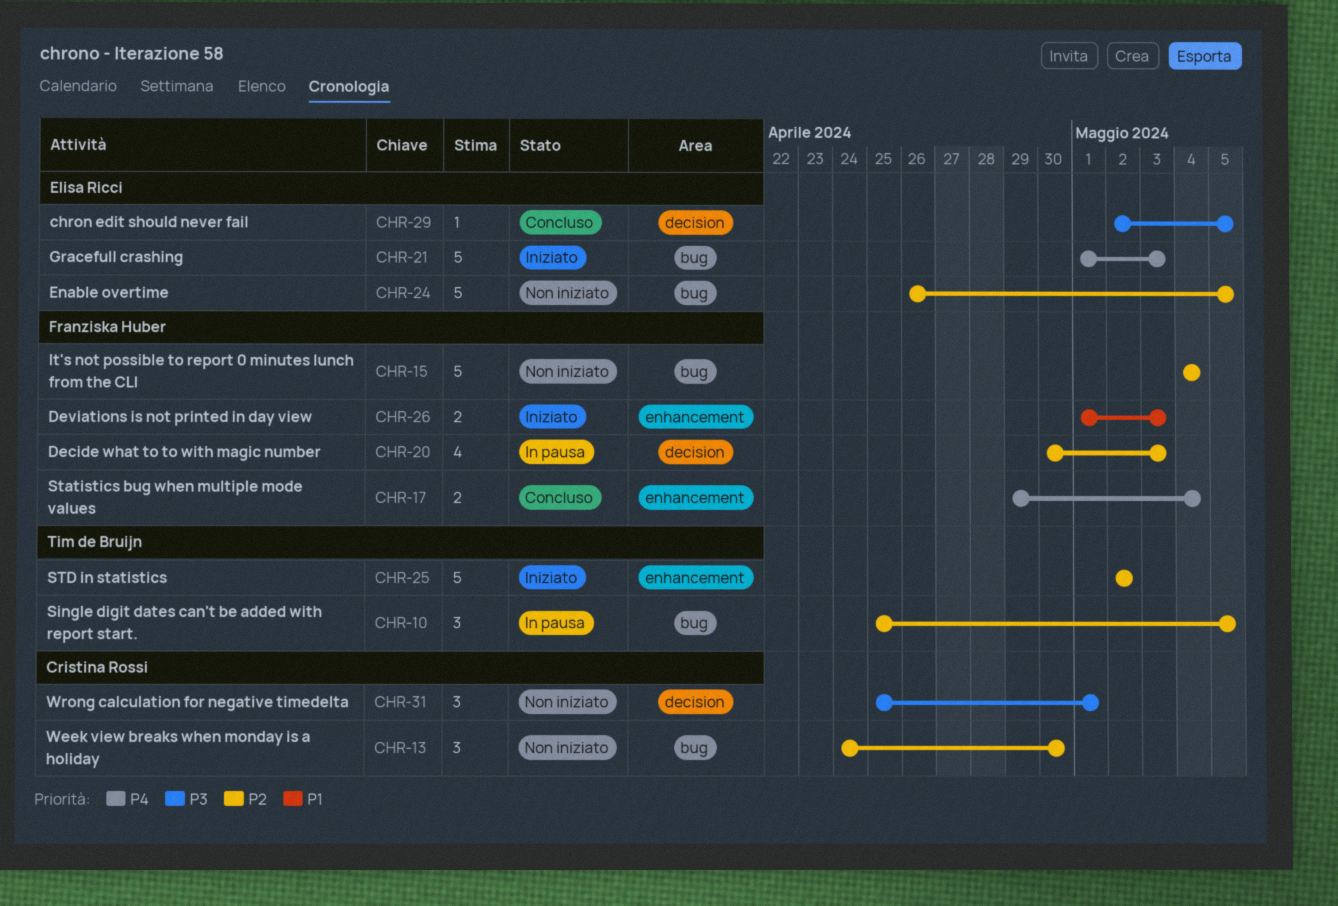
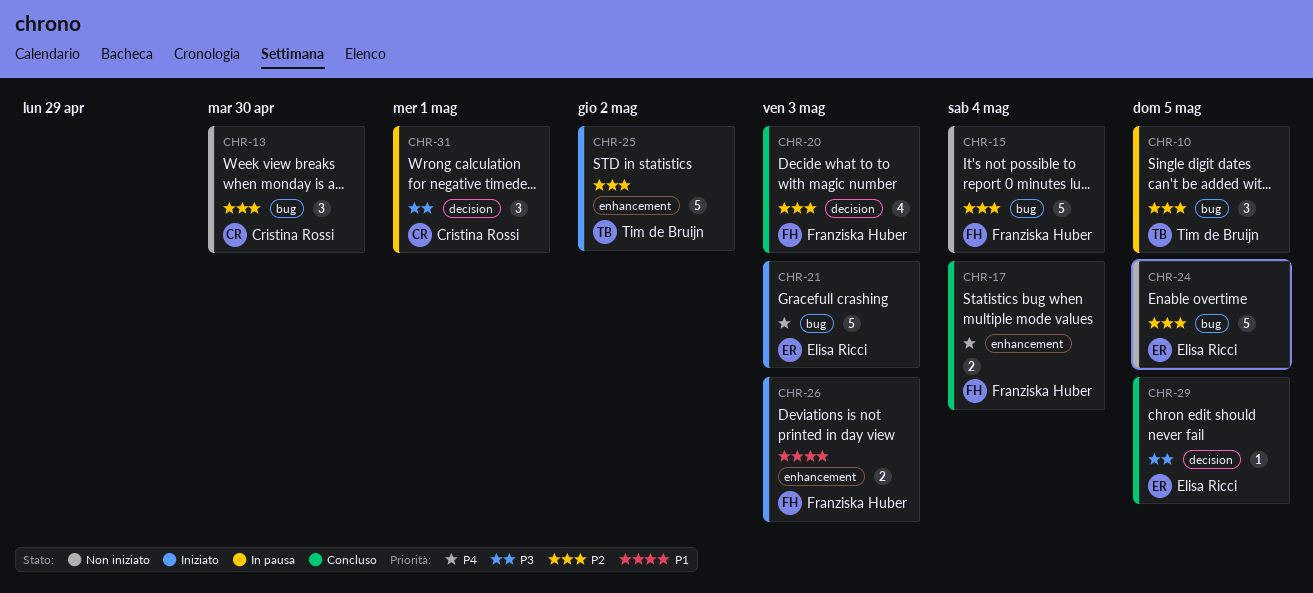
CHR-20, status: In pausa -> Concluso
CHR-31, status: Non iniziato -> In pausa

